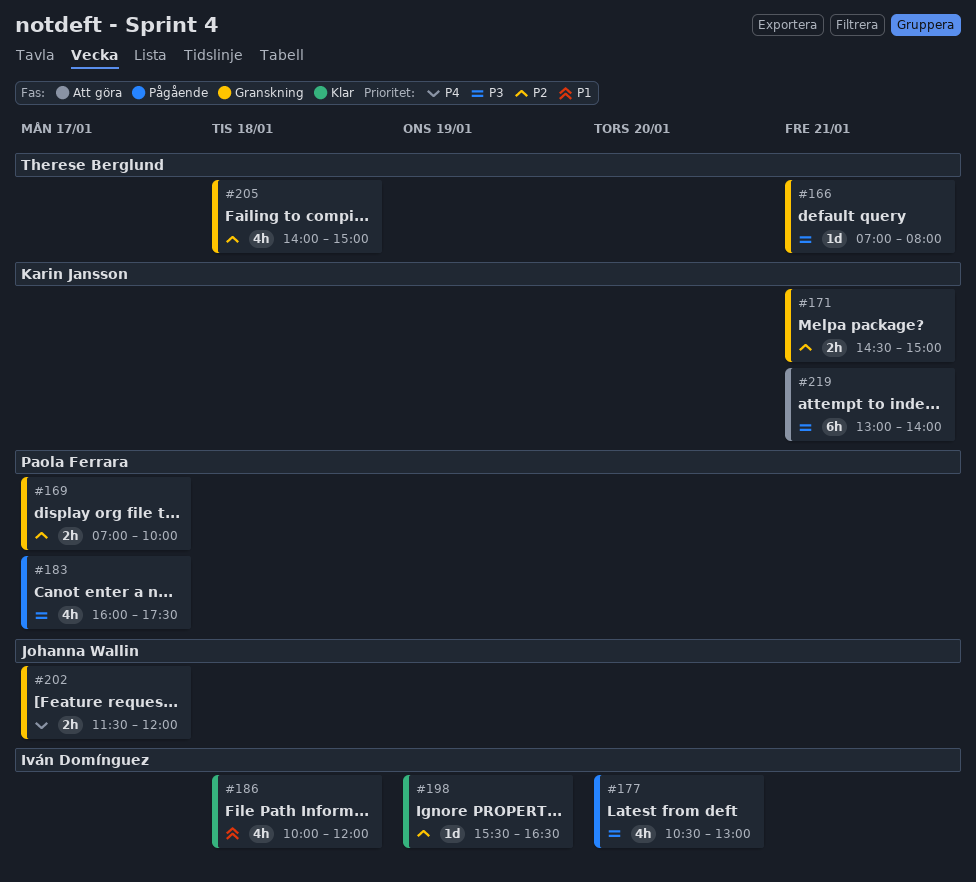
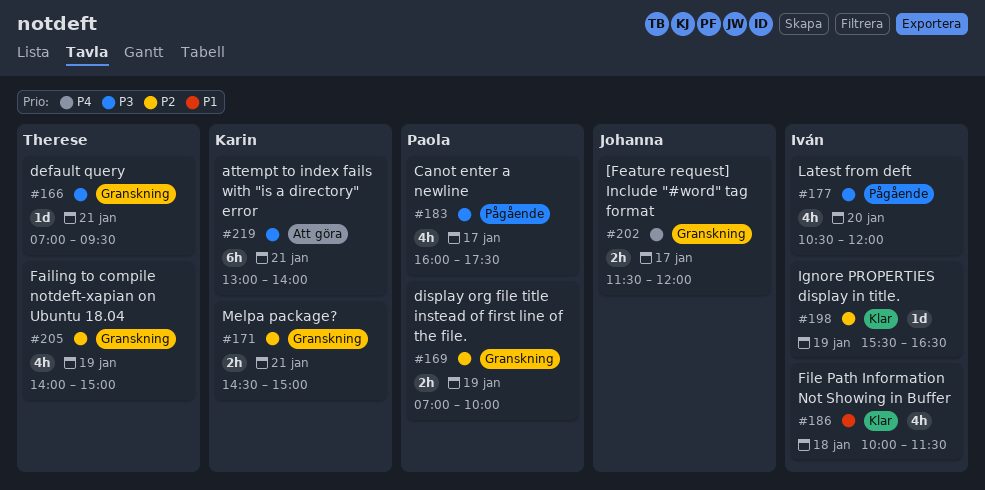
#166, ends: 08:00 -> 09:30
#169, day: Jan 17 -> Jan 19
#177, ends: 13:00 -> 12:00
#186, ends: 12:00 -> 11:30
#205, day: Jan 18 -> Jan 19

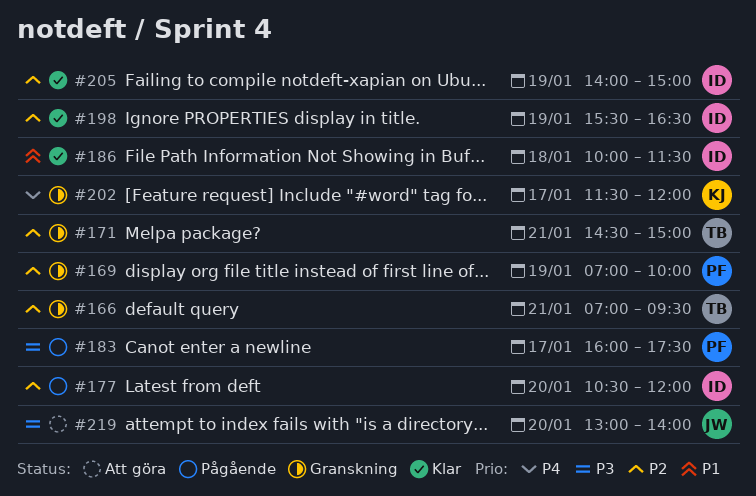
#166, priority: P3 -> P2
#171, owner: Karin -> Therese
#177, priority: P3 -> P2
#202, owner: Johanna -> Karin
#205, status: Granskning -> Klar
#205, owner: Therese -> Iván
#219, owner: Karin -> Johanna
#219, day: Jan 21 -> Jan 20

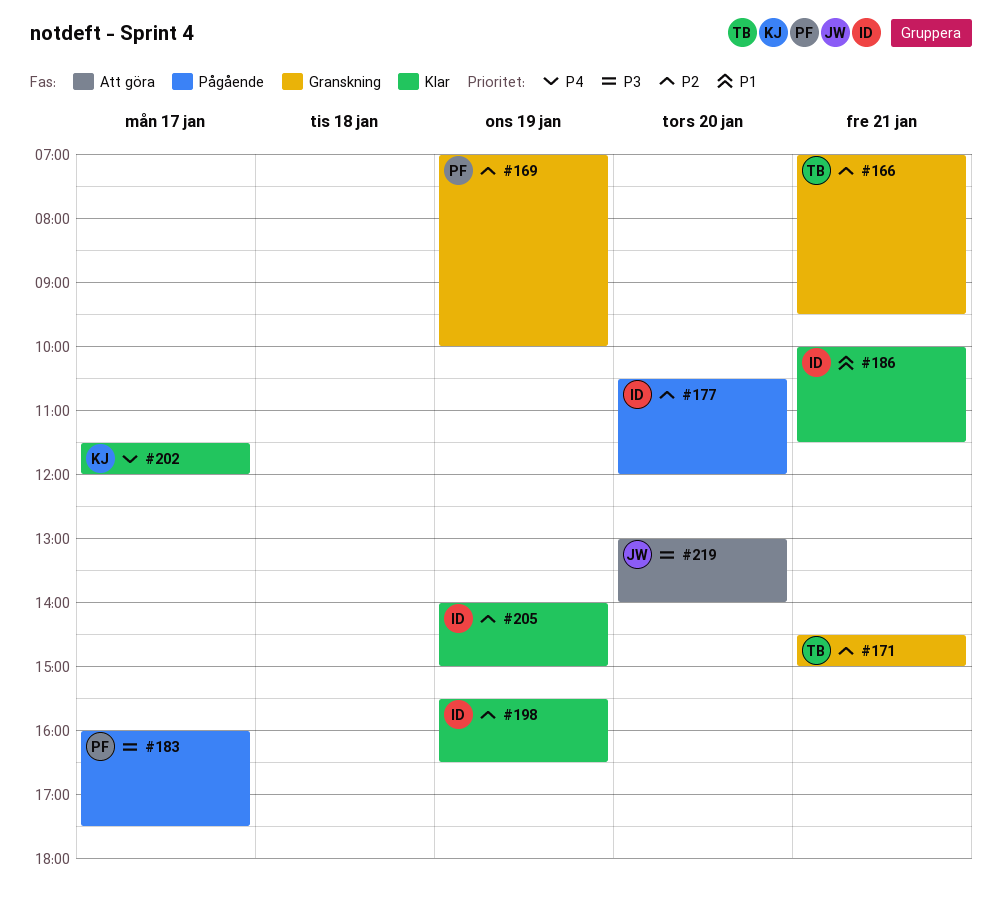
#186, day: Jan 18 -> Jan 21
#202, status: Granskning -> Klar

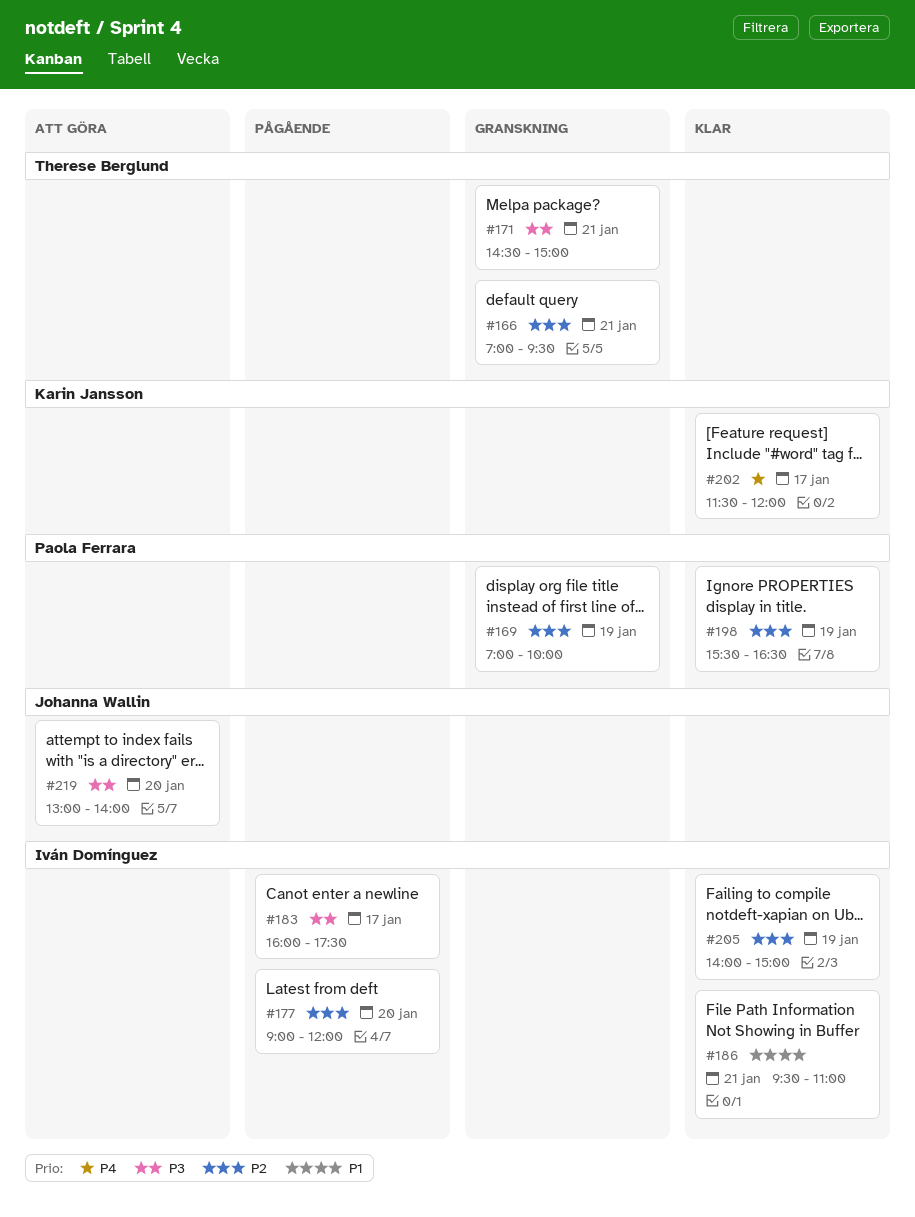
#171, priority: P2 -> P3
#177, begins: 10:30 -> 09:00
#183, owner: Paola Ferrara -> Iván Domínguez
#186, begins: 10:00 -> 09:30
#186, ends: 11:30 -> 11:00
#198, owner: Iván Domínguez -> Paola Ferrara

